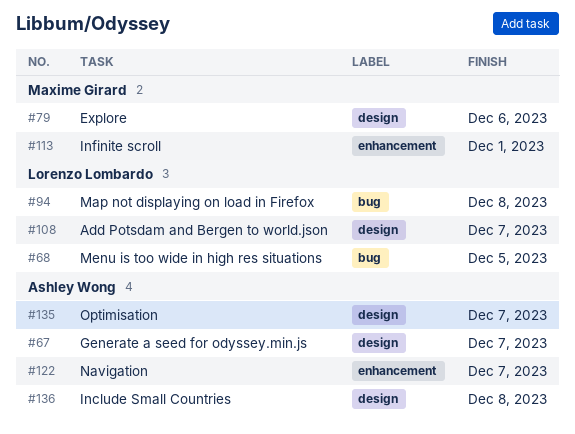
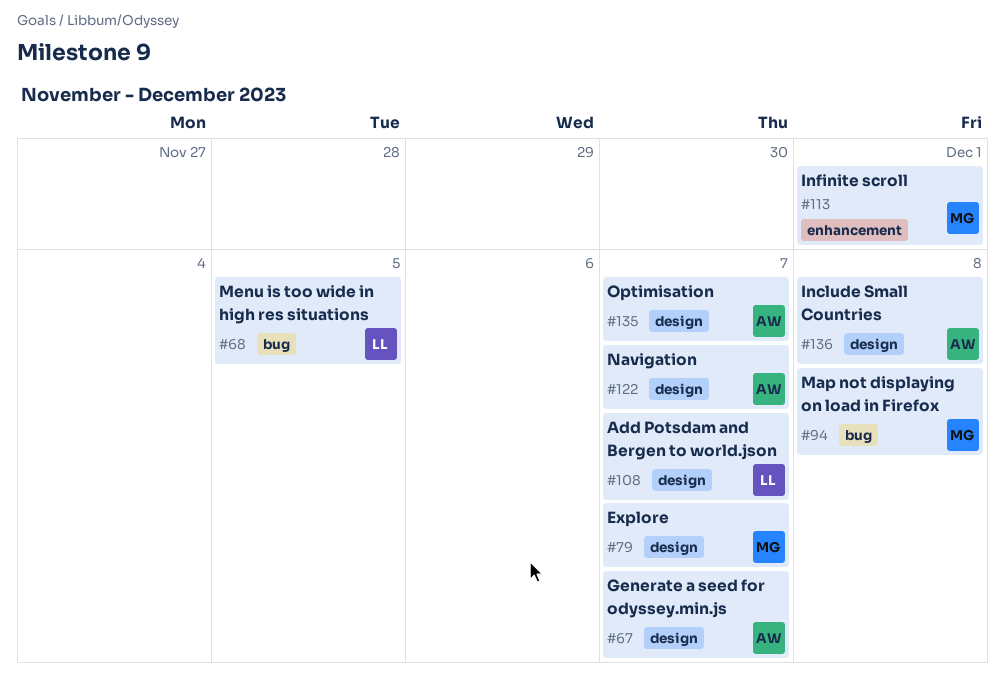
#79, due: Dec 6 -> Dec 7
#94, owner: Lorenzo Lombardo -> Maxime Girard
#122, label: enhancement -> design

